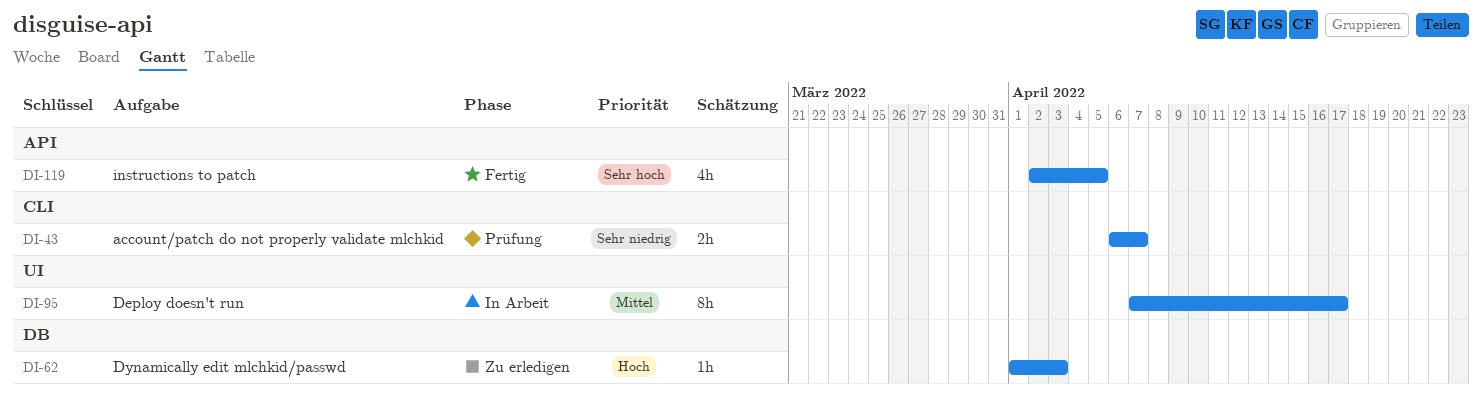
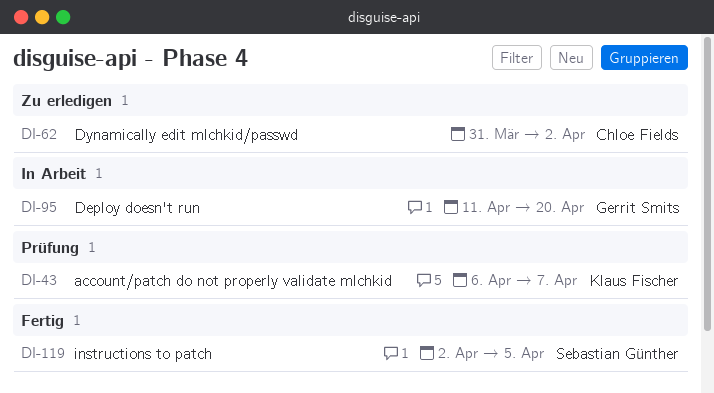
DI-62, start: Apr 1 -> Mar 31
DI-62, due: Apr 3 -> Apr 2
DI-95, start: Apr 7 -> Apr 11
DI-95, due: Apr 17 -> Apr 20

